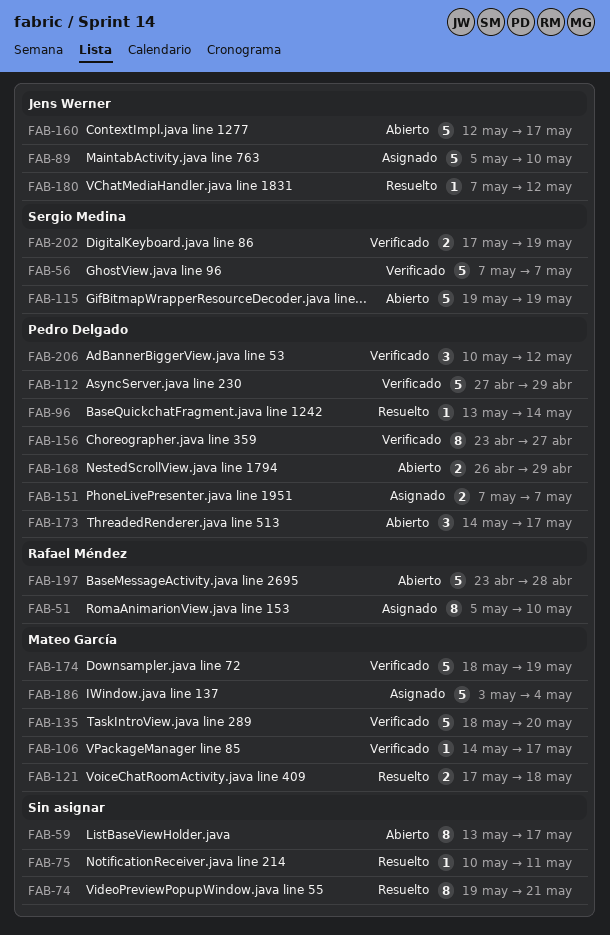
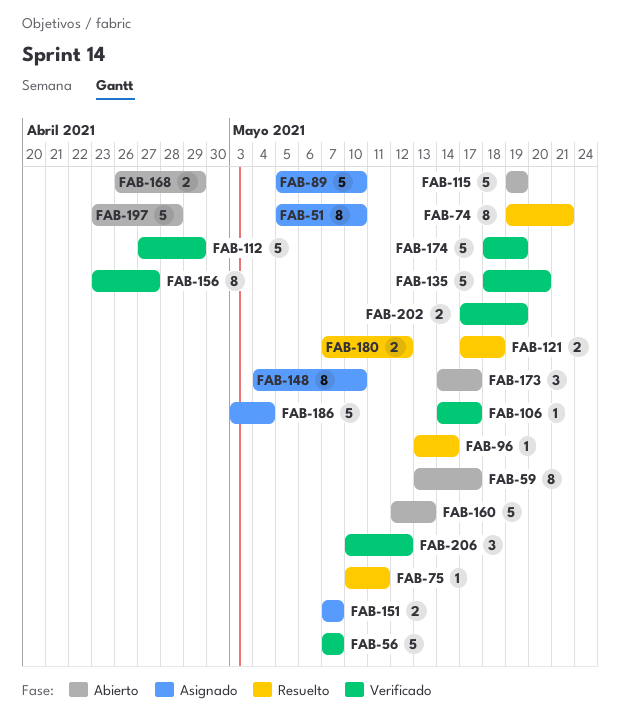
FAB-148: none -> present
FAB-160, due: May 17 -> May 13
FAB-180, estimate: 1 -> 2

